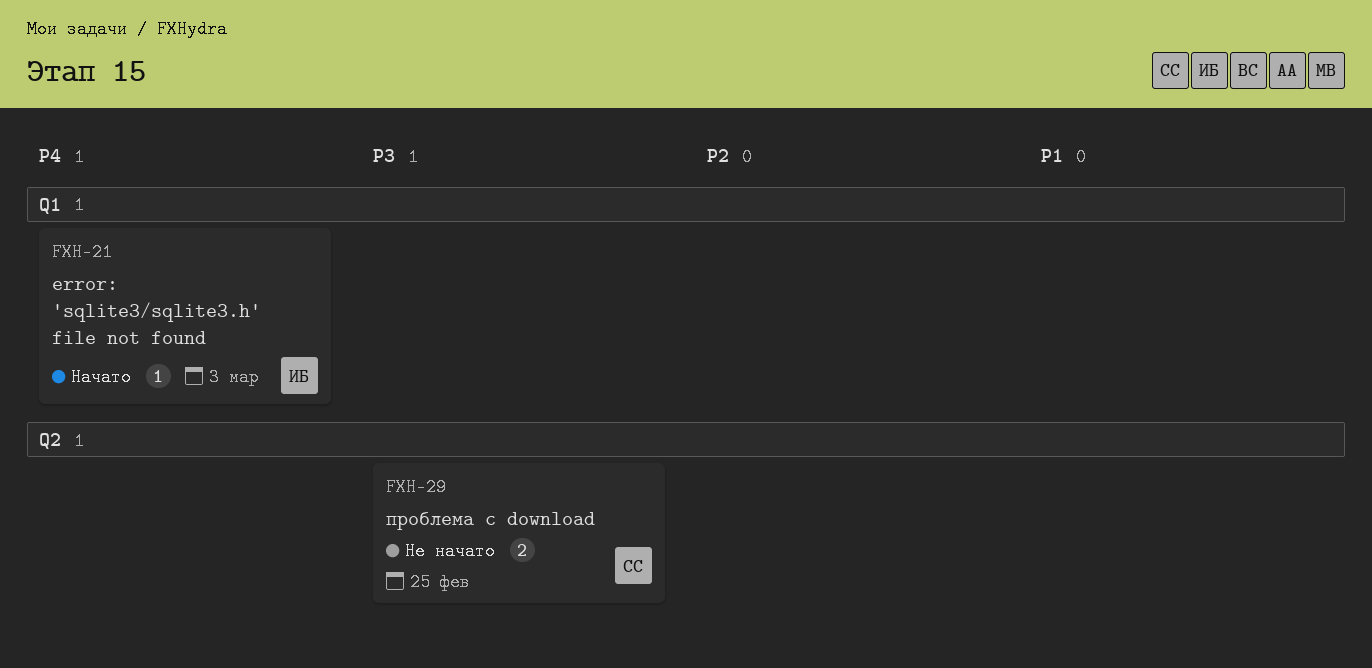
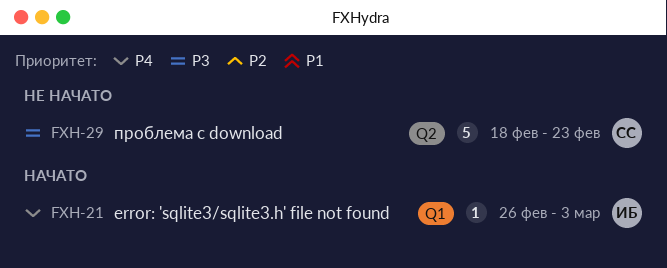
FXH-29, estimate: 2 -> 5
FXH-29, due: Feb 25 -> Feb 23

